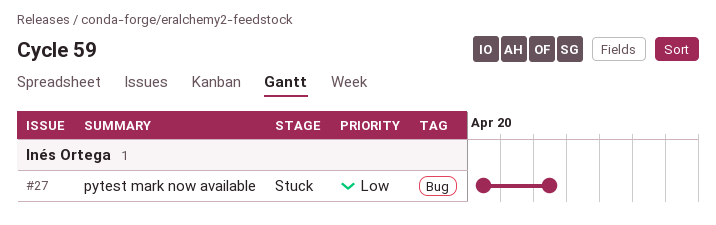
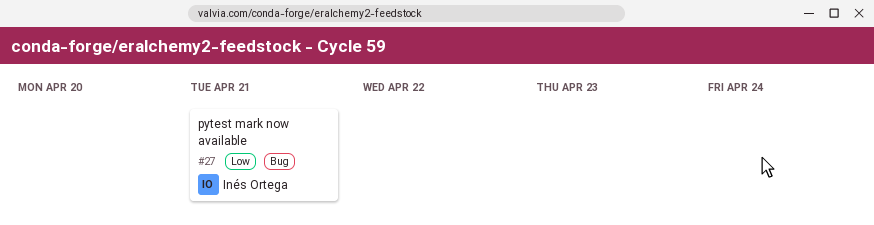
#27, due: Apr 22 -> Apr 21

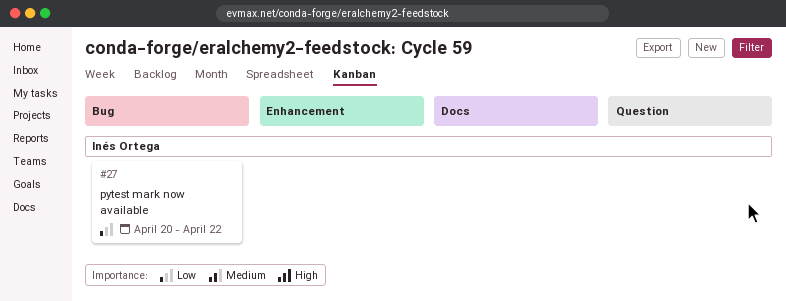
#27, due: Apr 21 -> Apr 22

